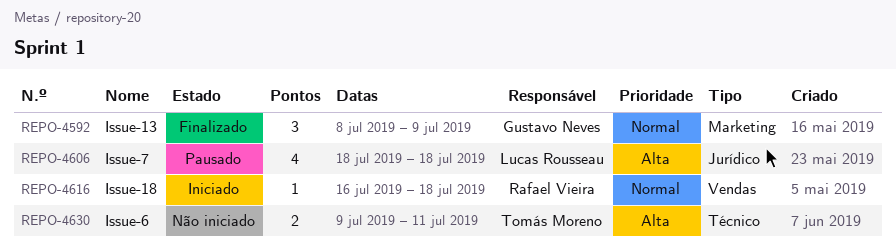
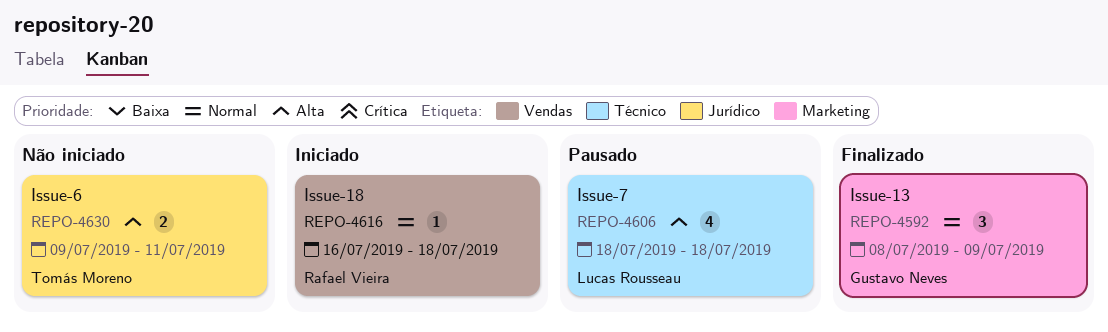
REPO-4606, label: Jurídico -> Técnico
REPO-4630, label: Técnico -> Jurídico

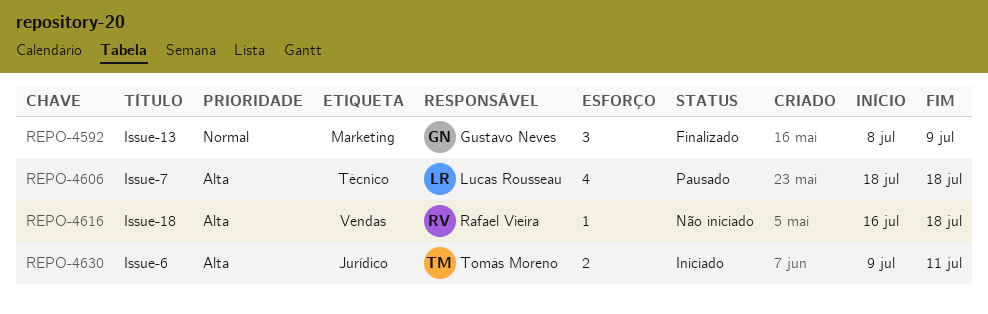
REPO-4616, status: Iniciado -> Não iniciado
REPO-4616, priority: Normal -> Alta
REPO-4630, status: Não iniciado -> Iniciado

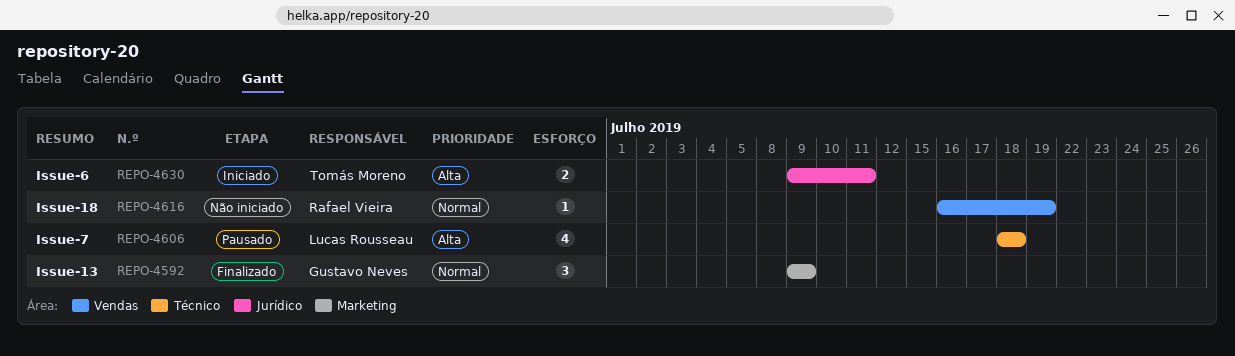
REPO-4592, start: Jul 8 -> Jul 9
REPO-4616, priority: Alta -> Normal
REPO-4616, due: Jul 18 -> Jul 19

